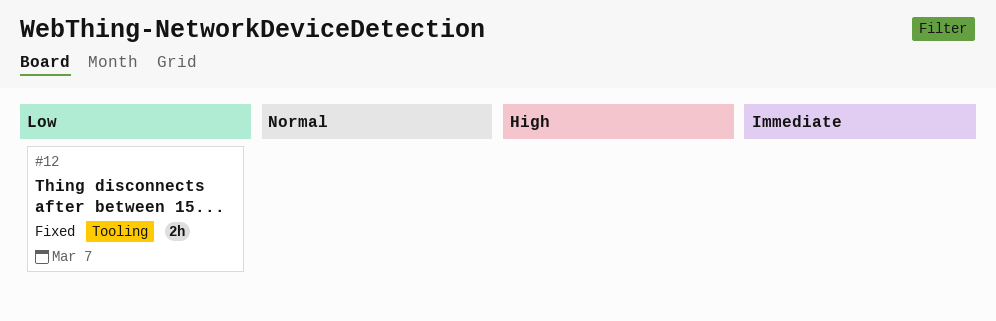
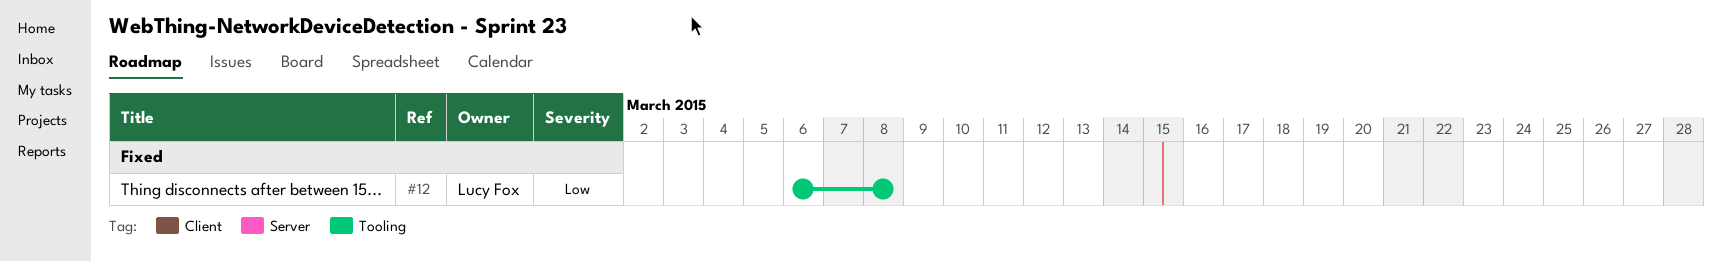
#12, due: Mar 7 -> Mar 8

